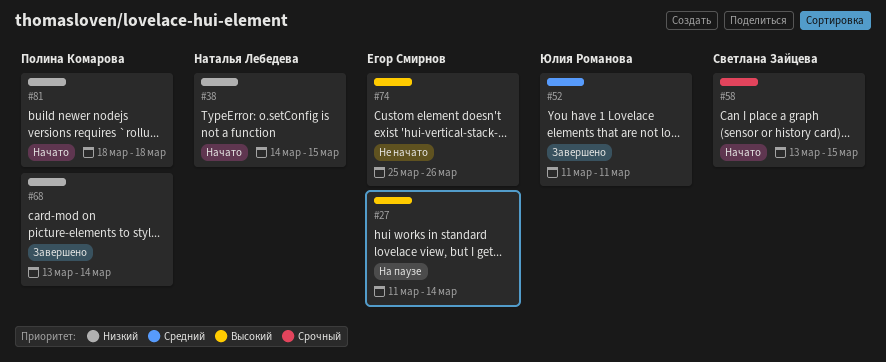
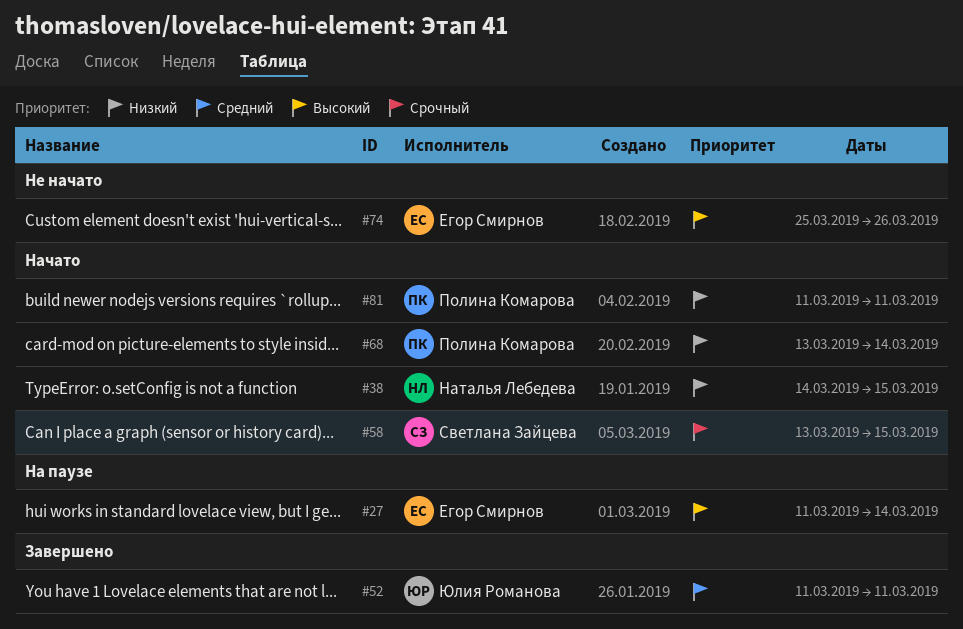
#68, status: Завершено -> Начато
#81, start: Mar 18 -> Mar 11
#81, due: Mar 18 -> Mar 11

